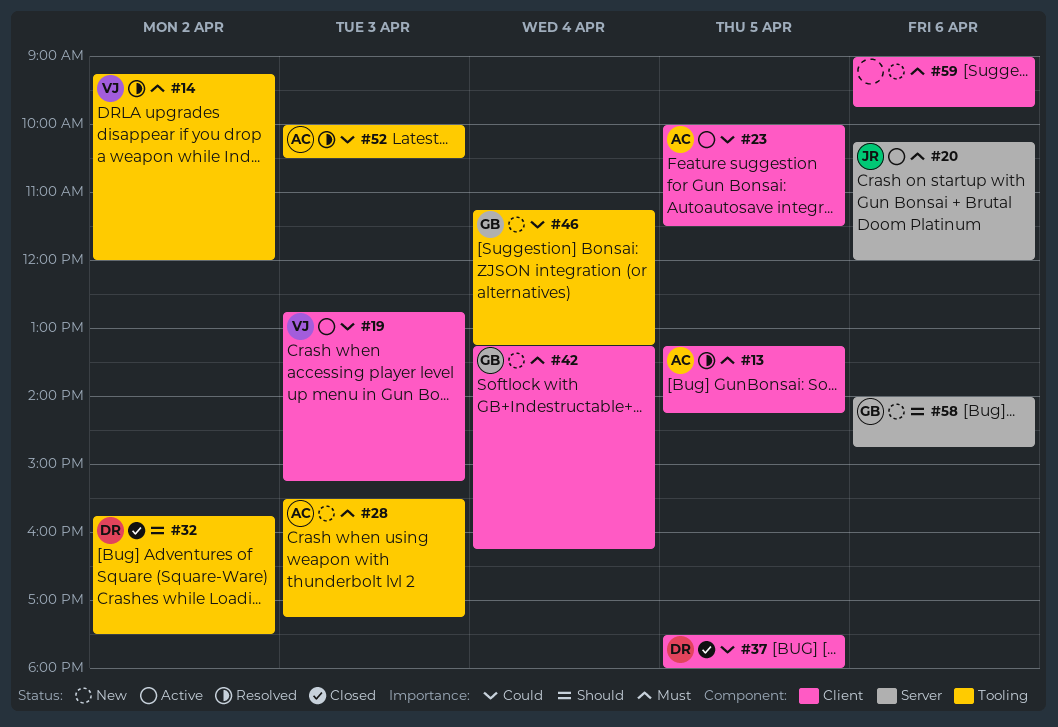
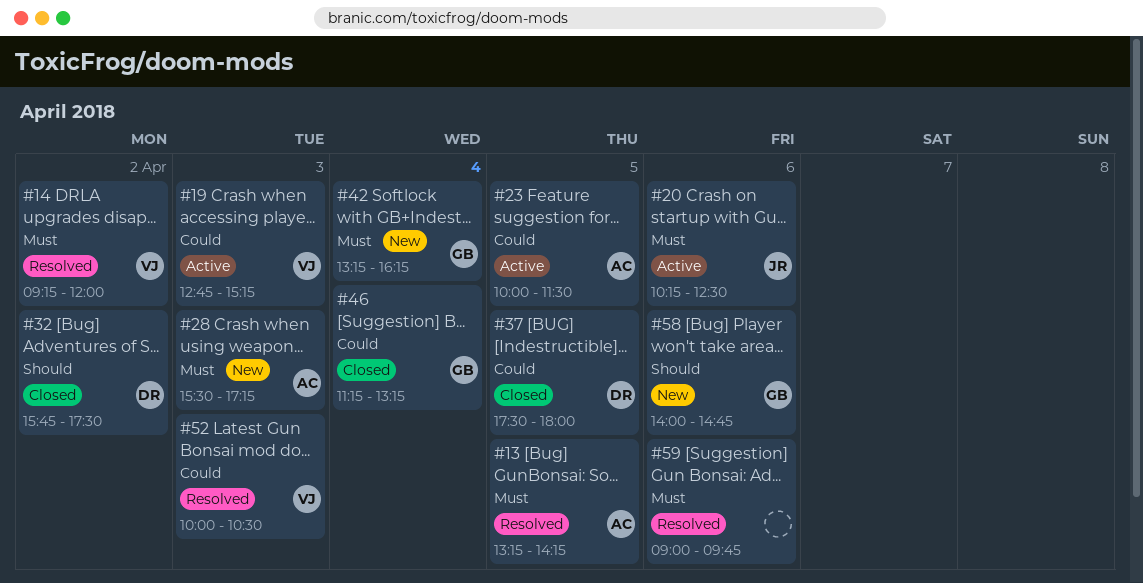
#20, ends: 12:00 -> 12:30
#46, status: New -> Closed
#52, owner: AC -> VJ
#59, status: New -> Resolved

